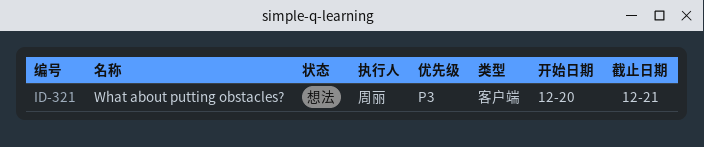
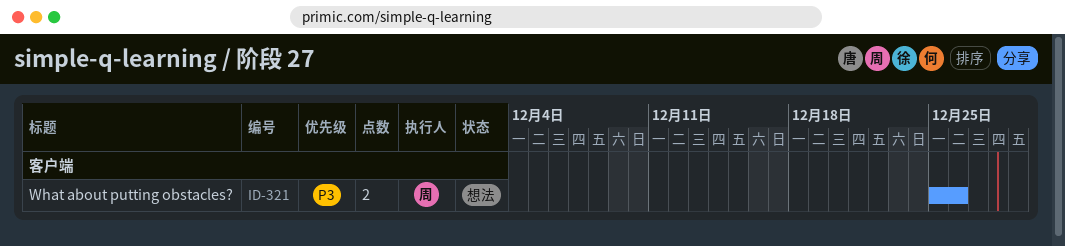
ID-321, start: Dec 20 -> Dec 25
ID-321, due: Dec 21 -> Dec 26

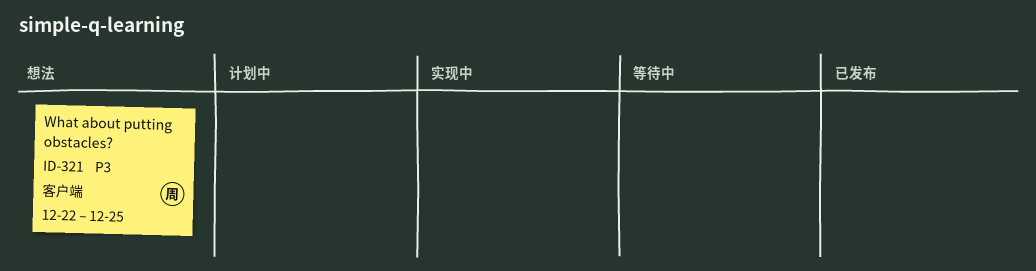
ID-321, start: Dec 25 -> Dec 22
ID-321, due: Dec 26 -> Dec 25

